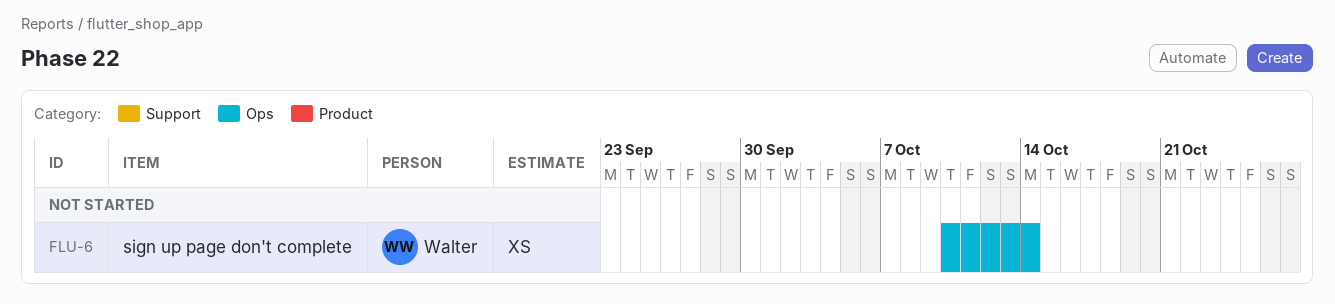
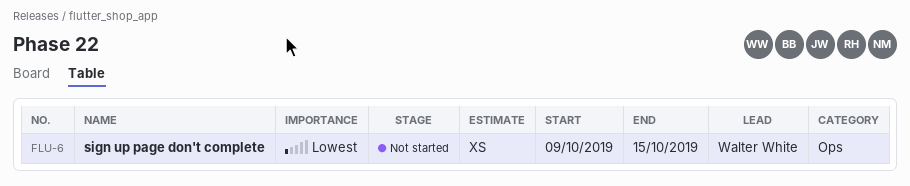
FLU-6, start: Oct 10 -> Oct 9
FLU-6, due: Oct 14 -> Oct 15

